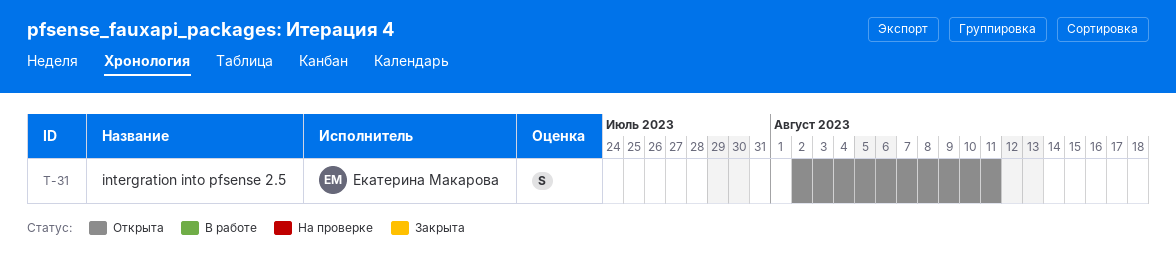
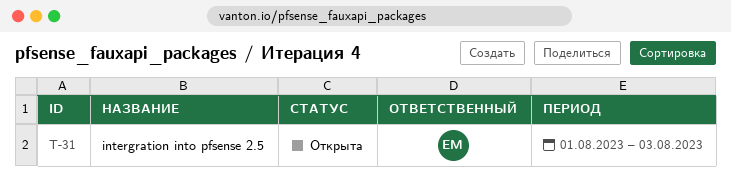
T-31, start: Aug 2 -> Aug 1
T-31, due: Aug 11 -> Aug 3

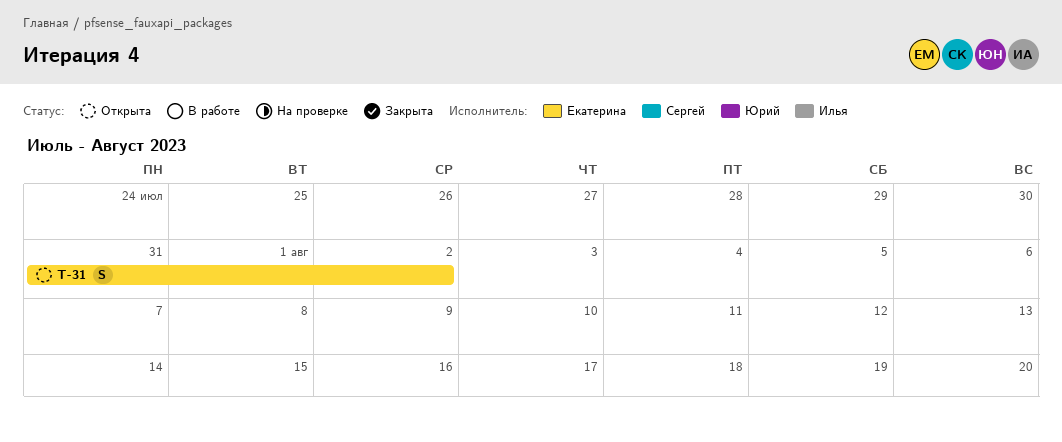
T-31, start: Aug 1 -> Jul 31
T-31, due: Aug 3 -> Aug 2

